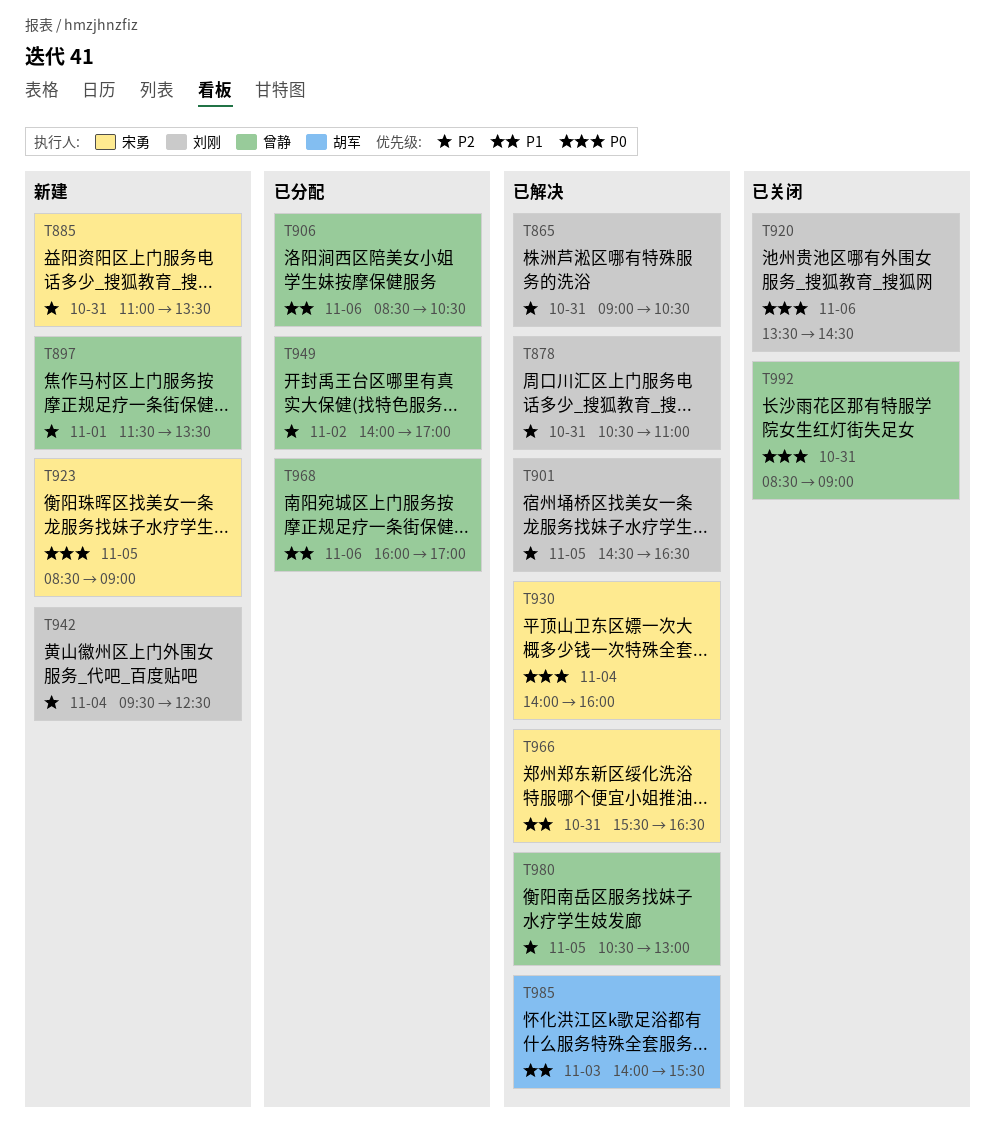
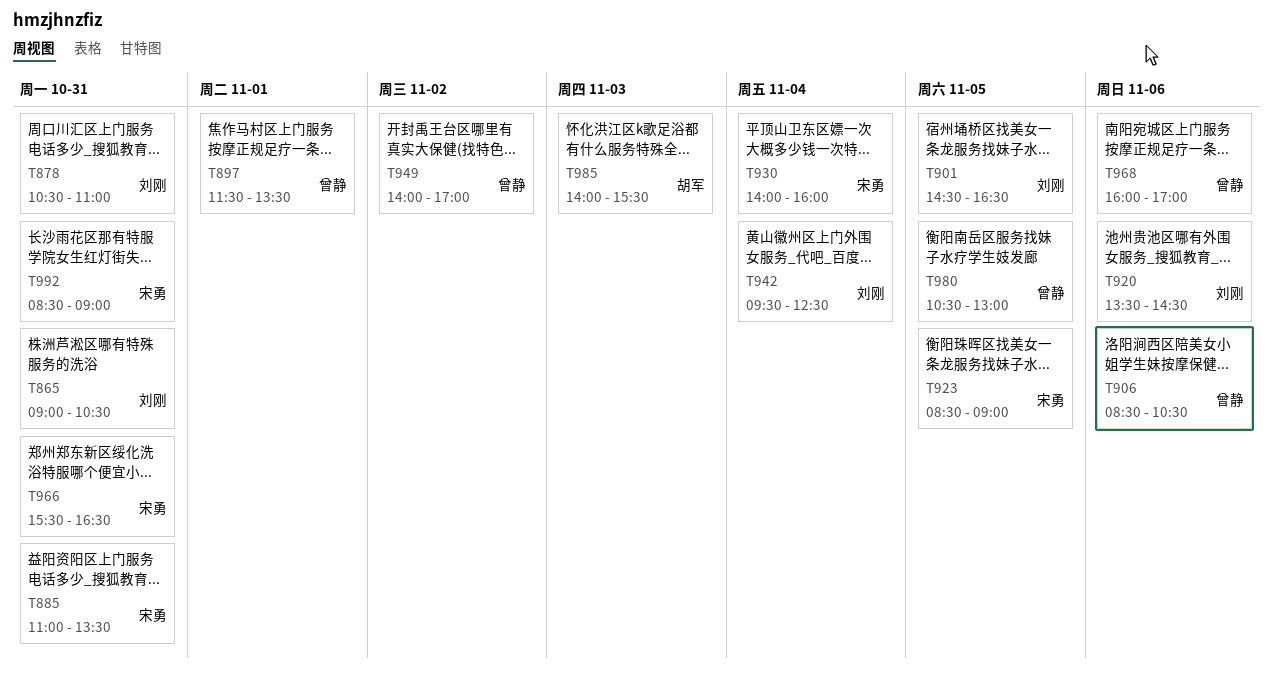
T992, owner: 曾静 -> 宋勇

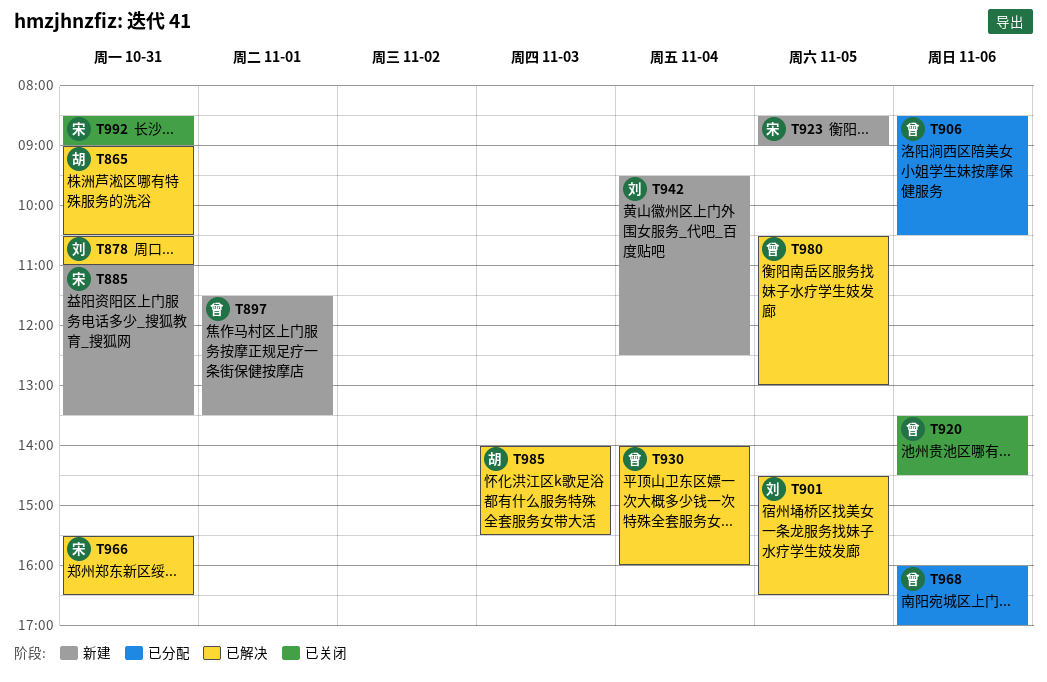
T865, owner: 刘刚 -> 胡军
T920, owner: 刘刚 -> 曾静
T930, owner: 宋勇 -> 曾静
T949: present -> none

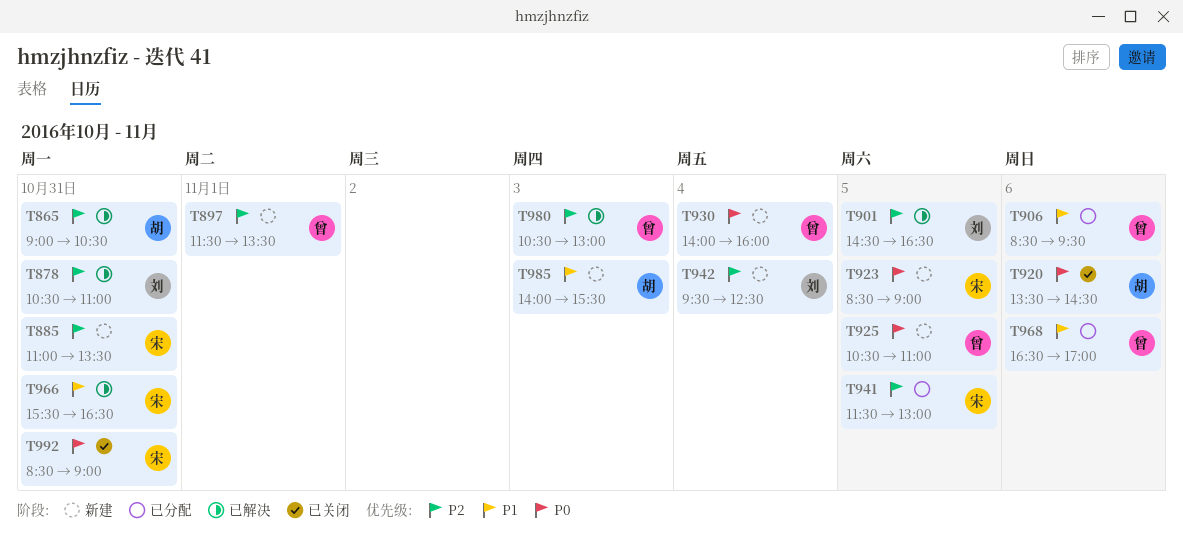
T906, ends: 10:30 -> 09:30
T920, owner: 曾 -> 胡
T925: none -> present
T930, status: 已解决 -> 新建
T941: none -> present
T968, begins: 16:00 -> 16:30
T980, day: Nov 5 -> Nov 3
T985, status: 已解决 -> 新建

